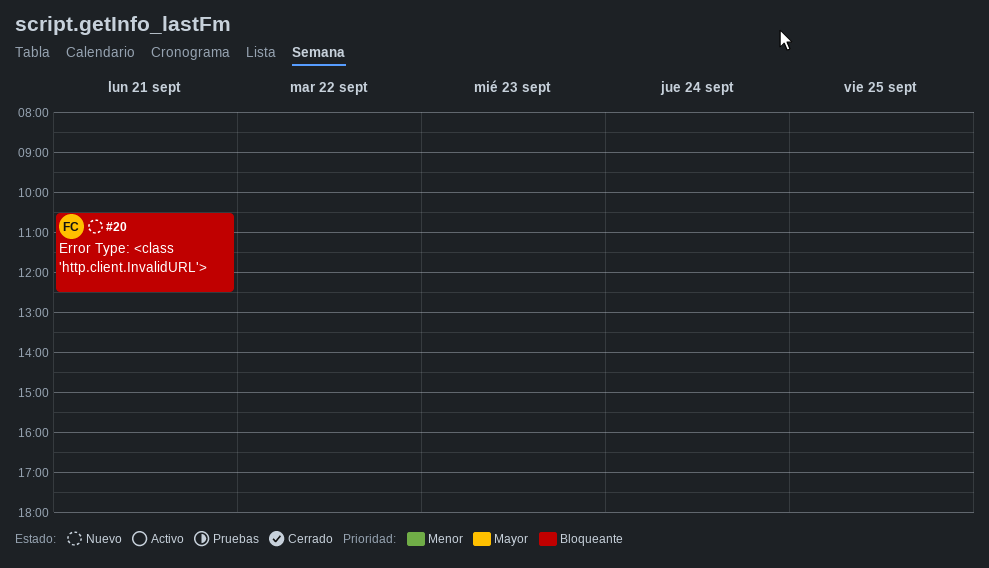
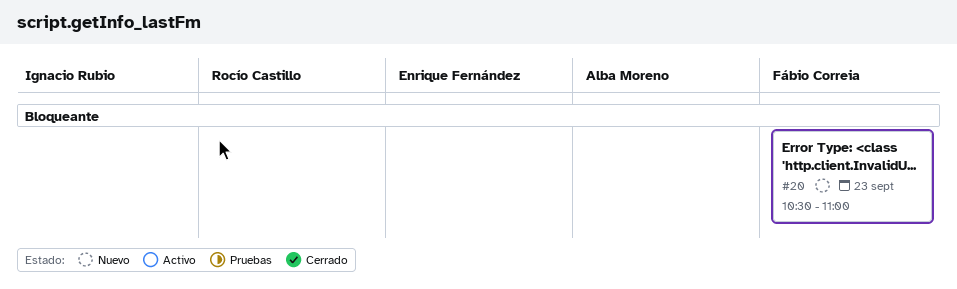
#20, day: Sep 21 -> Sep 23
#20, ends: 12:30 -> 11:00

